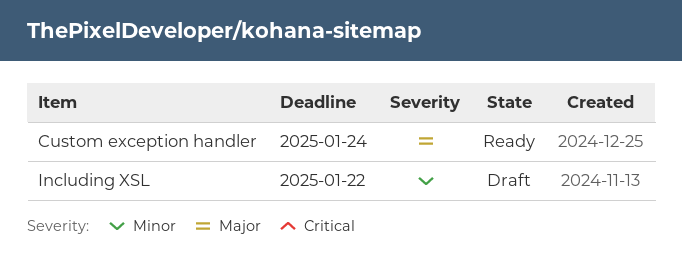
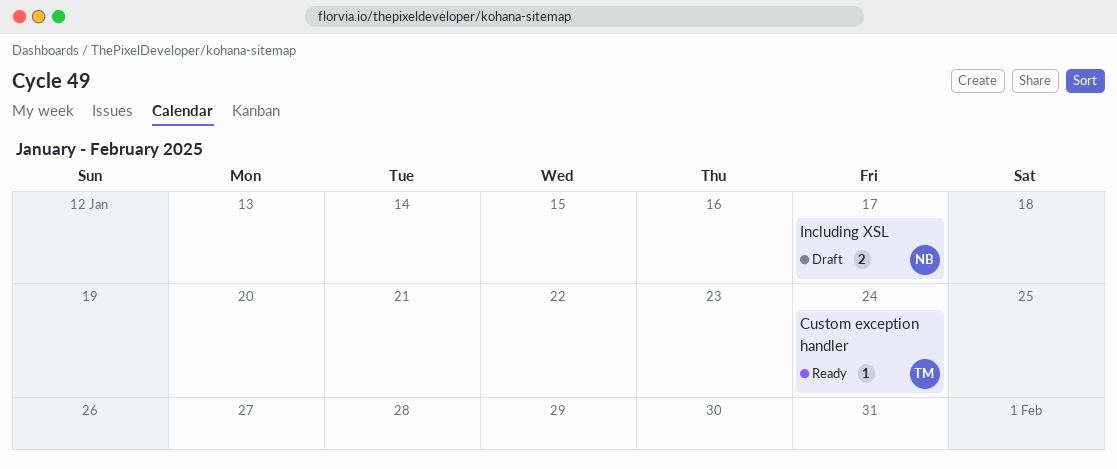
Including XSL, due: Jan 22 -> Jan 17

